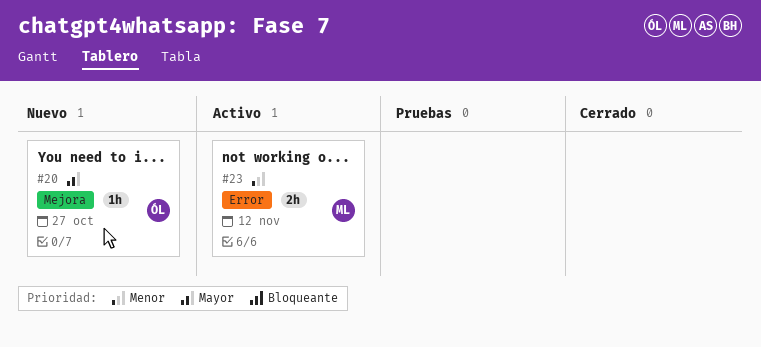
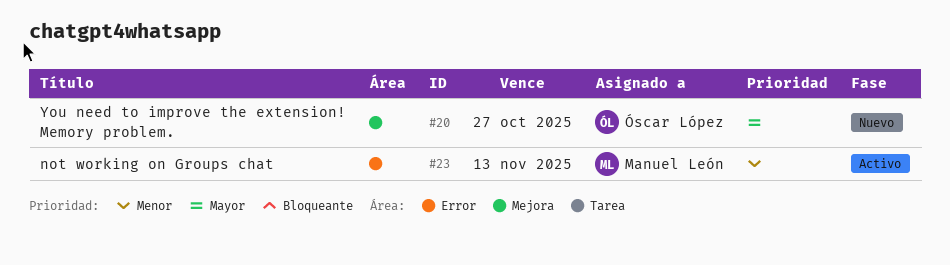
#23, due: Nov 12 -> Nov 13

